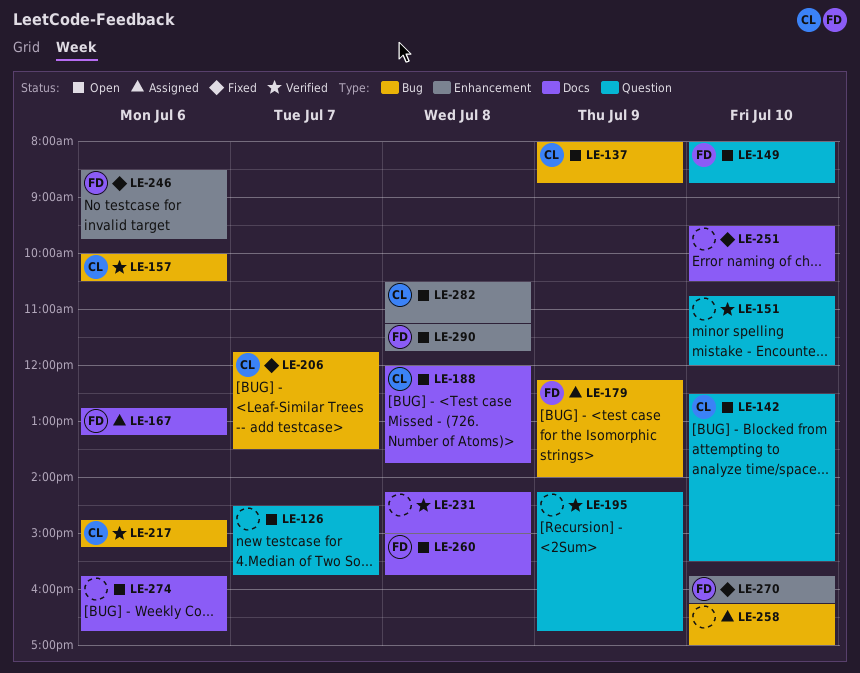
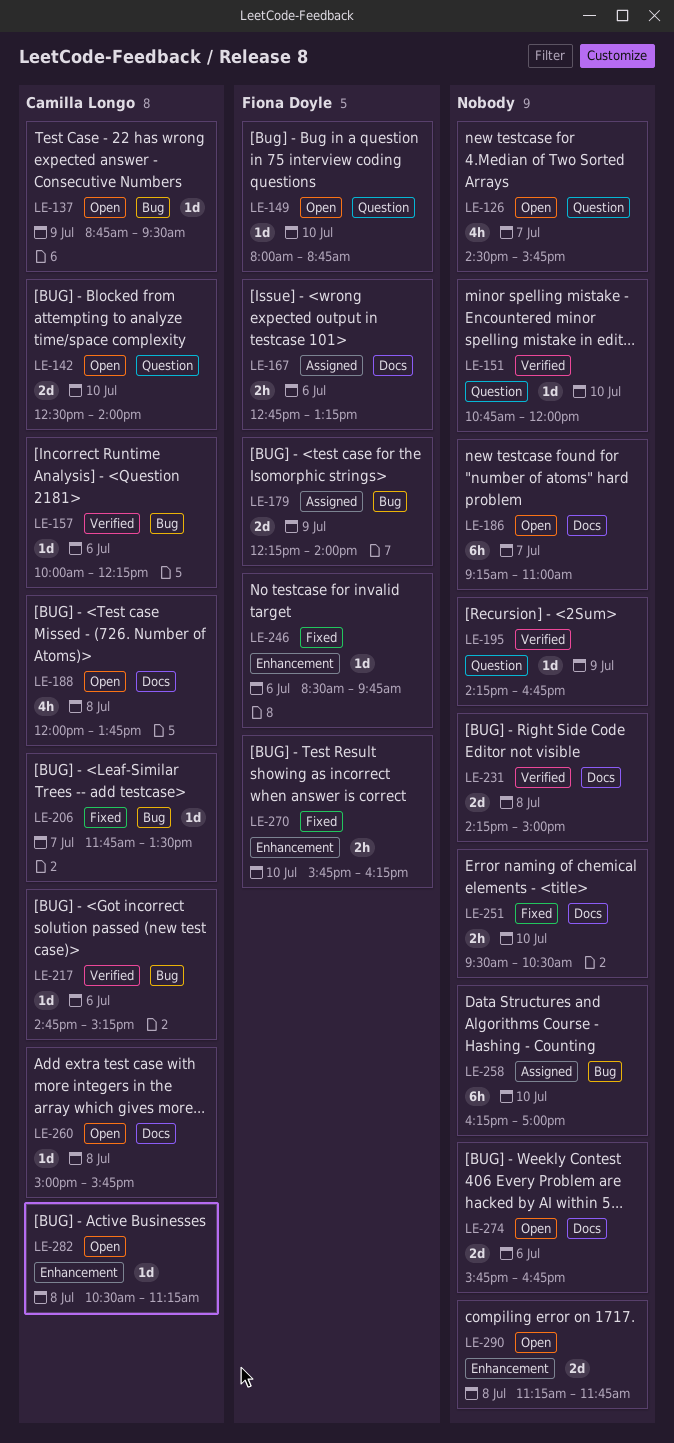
LE-137, begins: 08:00 -> 08:45
LE-137, ends: 08:45 -> 09:30
LE-142, ends: 15:30 -> 14:00
LE-157, ends: 10:30 -> 12:15
LE-186: none -> present
LE-260, owner: Fiona Doyle -> Camilla Longo
LE-290, owner: Fiona Doyle -> none

